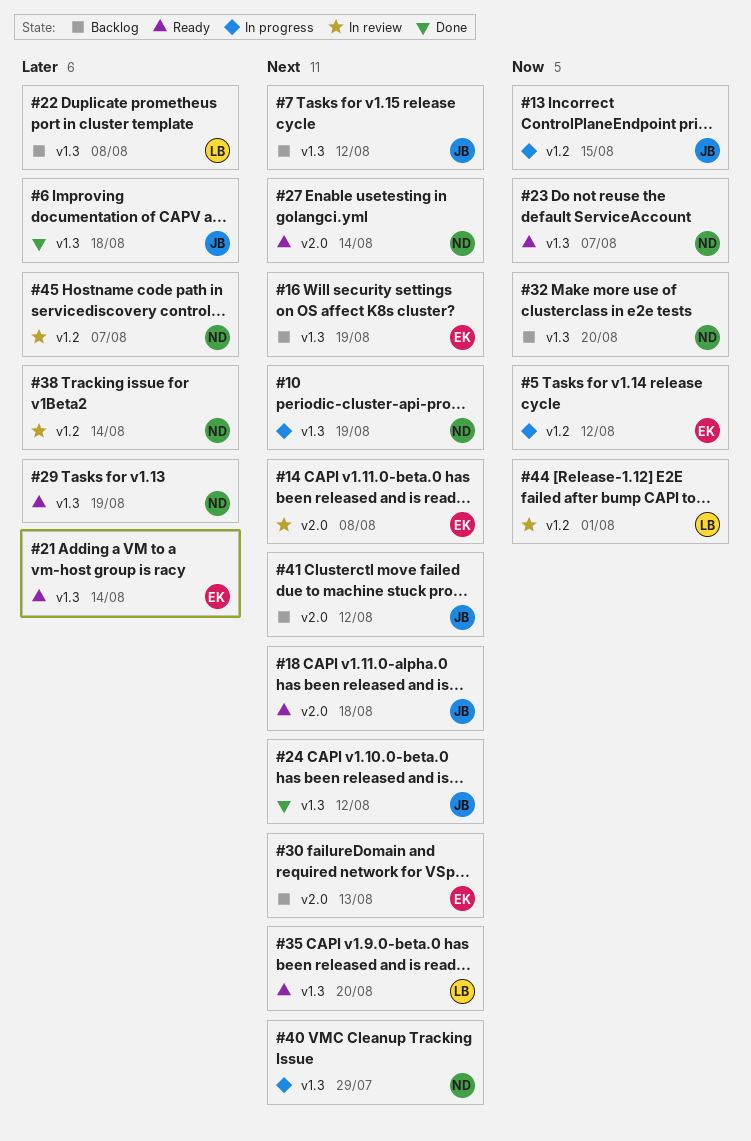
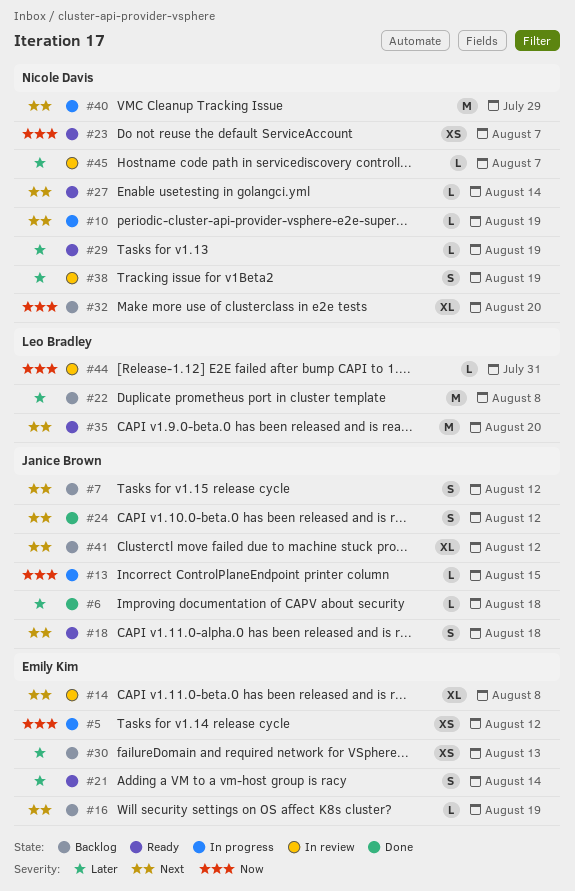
#30, priority: Next -> Later
#38, due: Aug 14 -> Aug 19
#44, due: Aug 1 -> Jul 31

